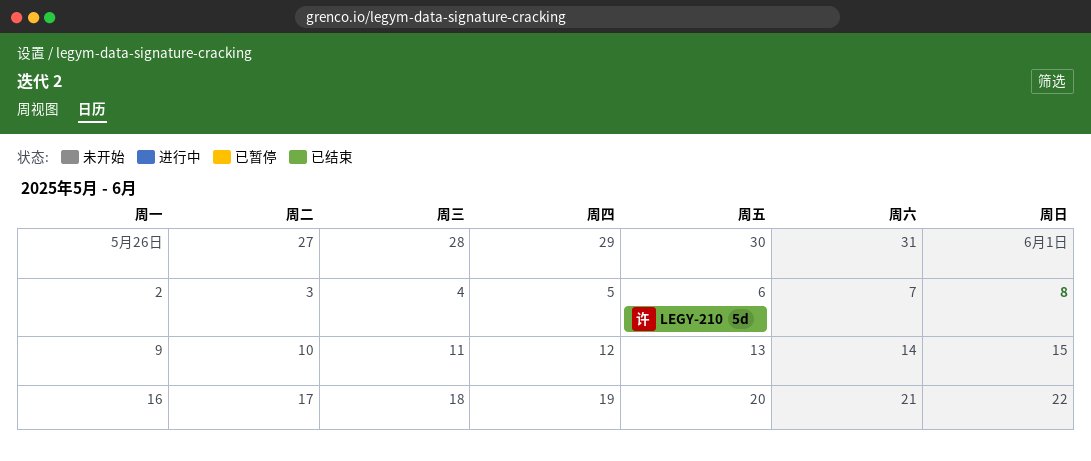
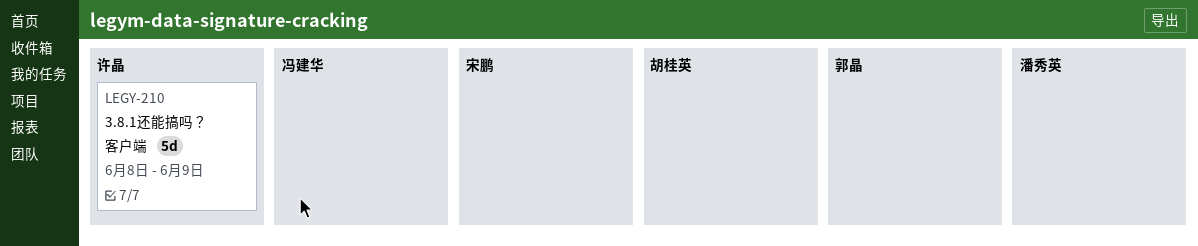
LEGY-210, start: Jun 6 -> Jun 8
LEGY-210, due: Jun 6 -> Jun 9

